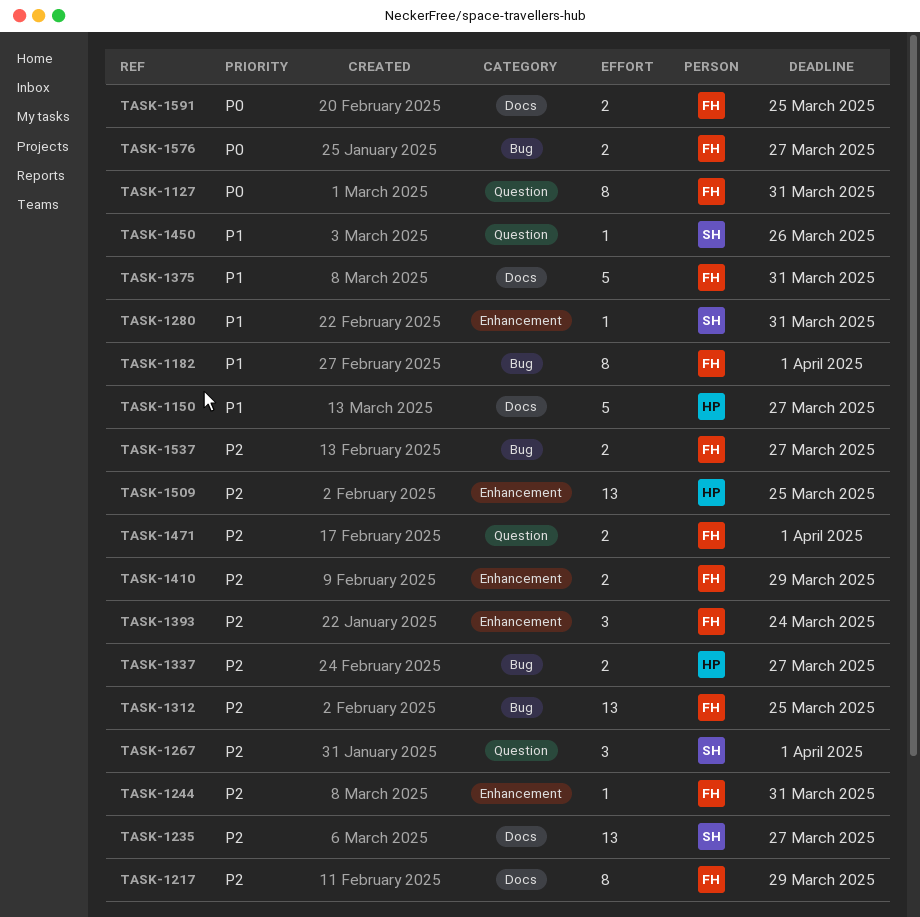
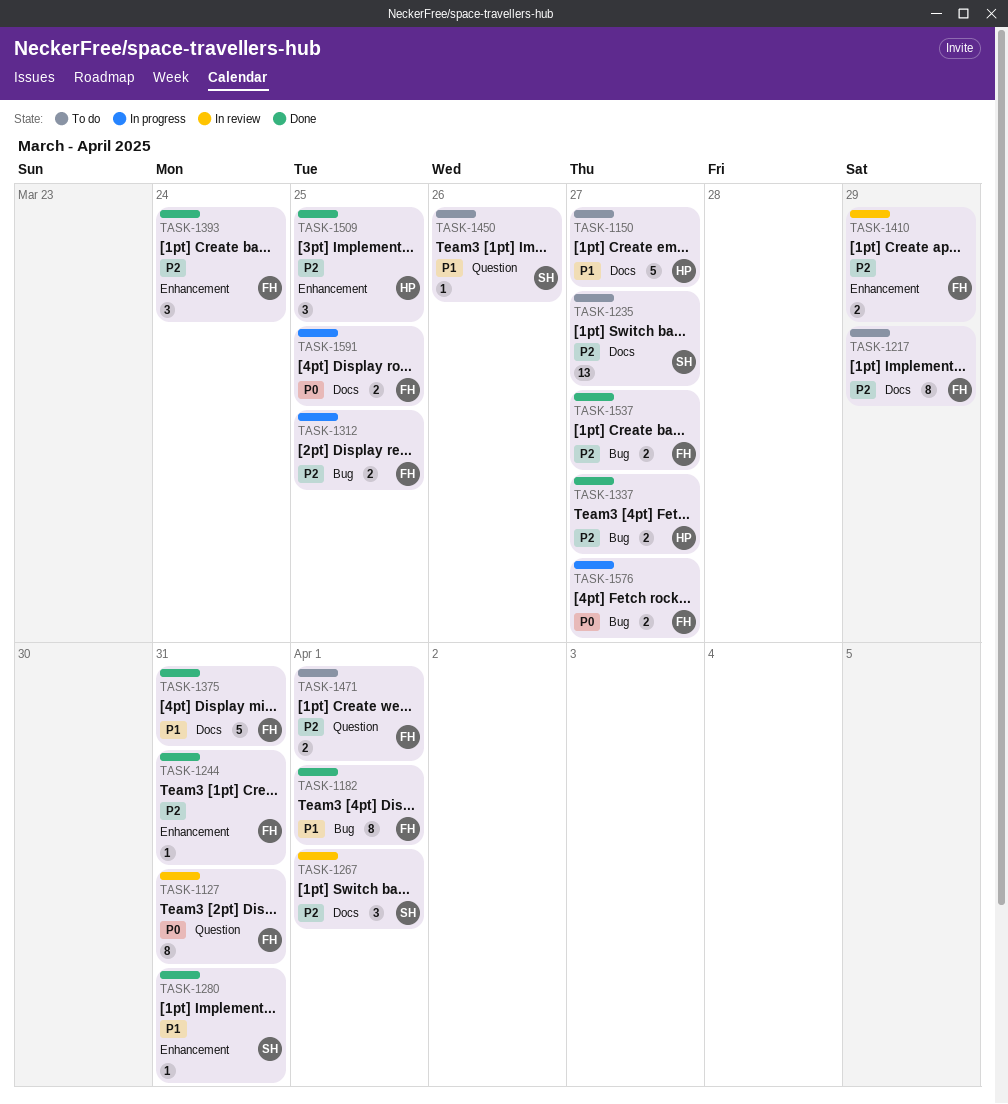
TASK-1267, label: Question -> Docs
TASK-1312, estimate: 13 -> 2
TASK-1509, estimate: 13 -> 3

